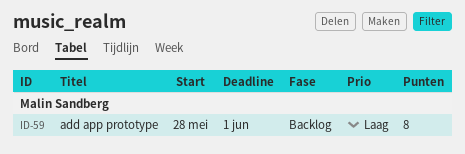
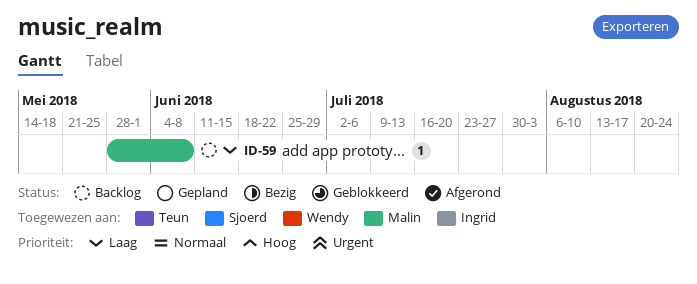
ID-59, estimate: 8 -> 1
ID-59, due: Jun 1 -> Jun 8

